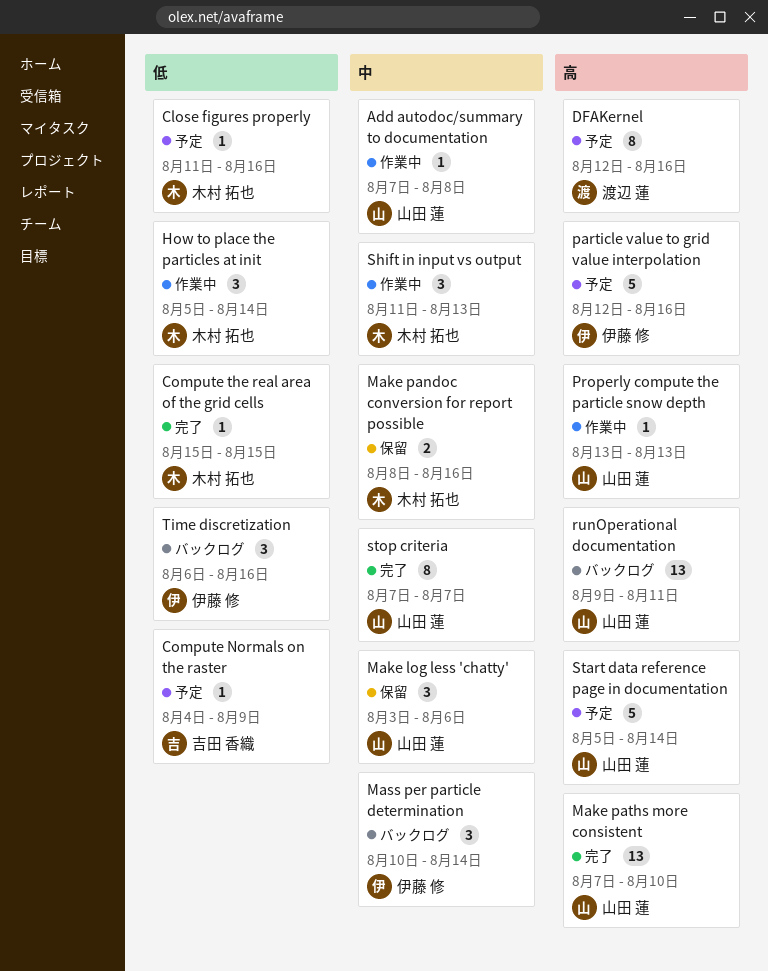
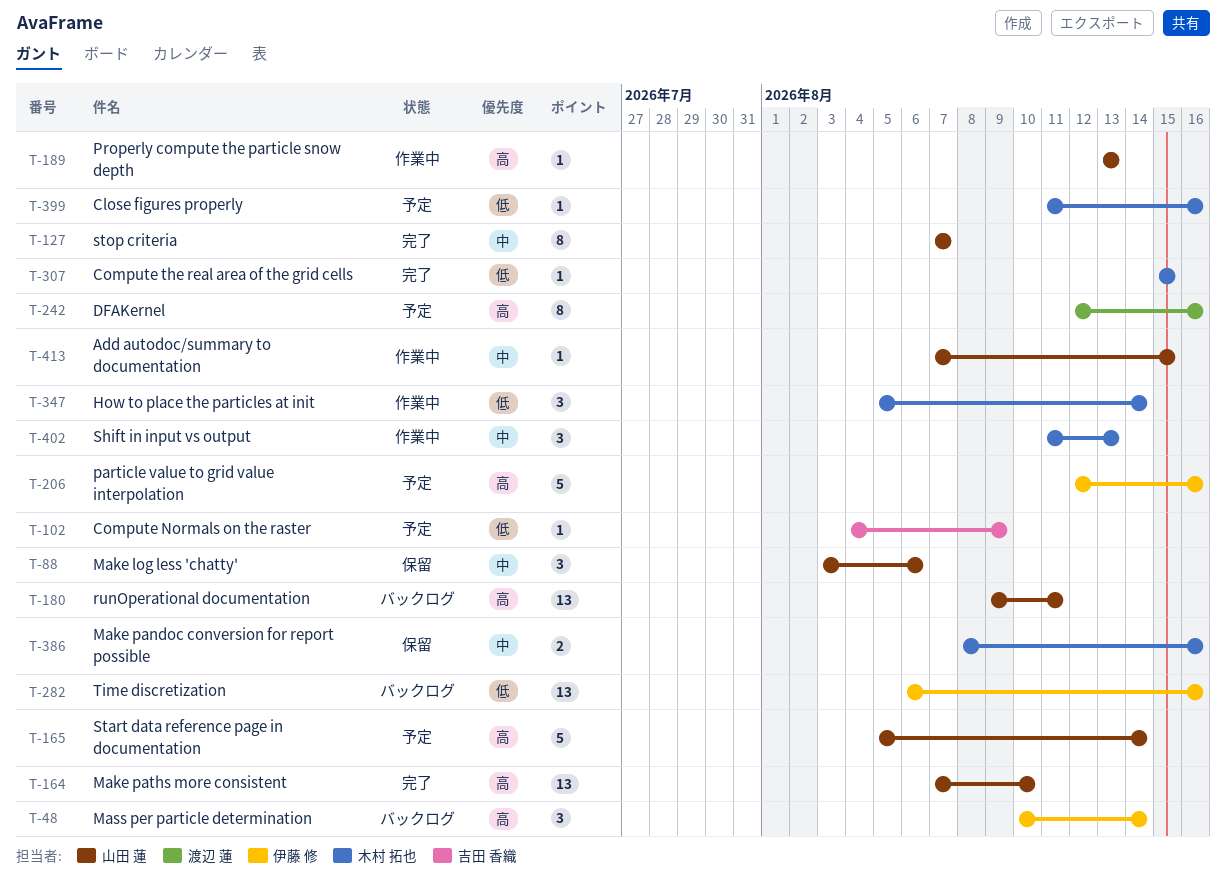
Add autodoc/summary to documentation, due: Aug 8 -> Aug 15
Mass per particle determination, priority: 中 -> 高
Time discretization, estimate: 3 -> 13

